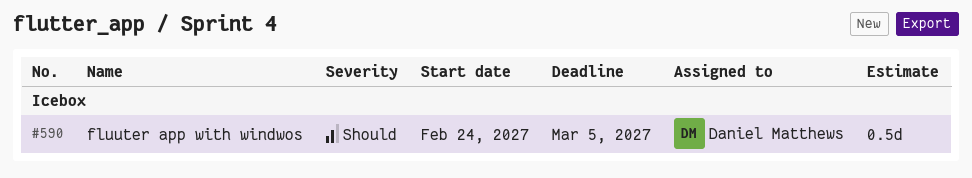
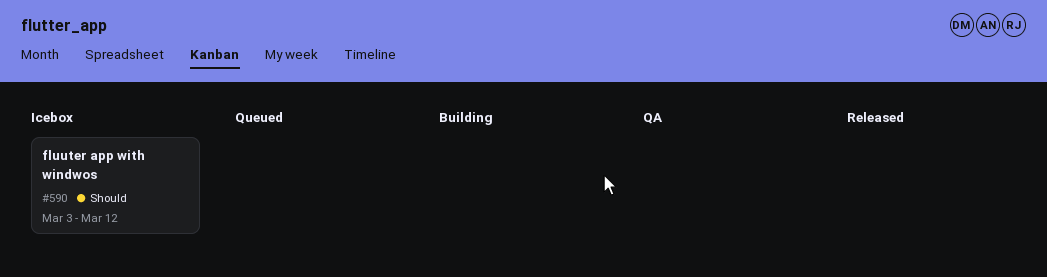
#590, start: Feb 24 -> Mar 3
#590, due: Mar 5 -> Mar 12

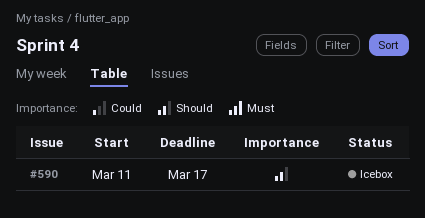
#590, start: Mar 3 -> Mar 11
#590, due: Mar 12 -> Mar 17

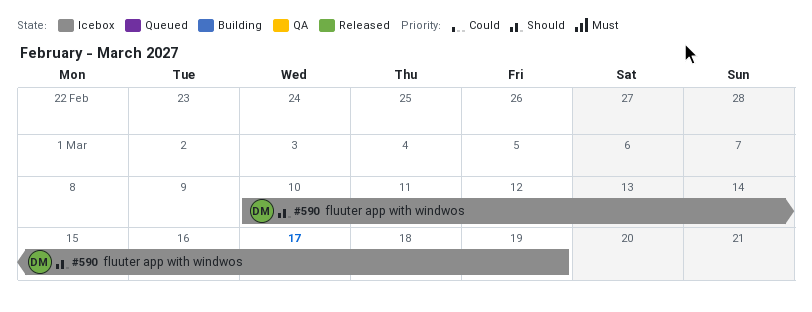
#590, start: Mar 11 -> Mar 10
#590, due: Mar 17 -> Mar 19

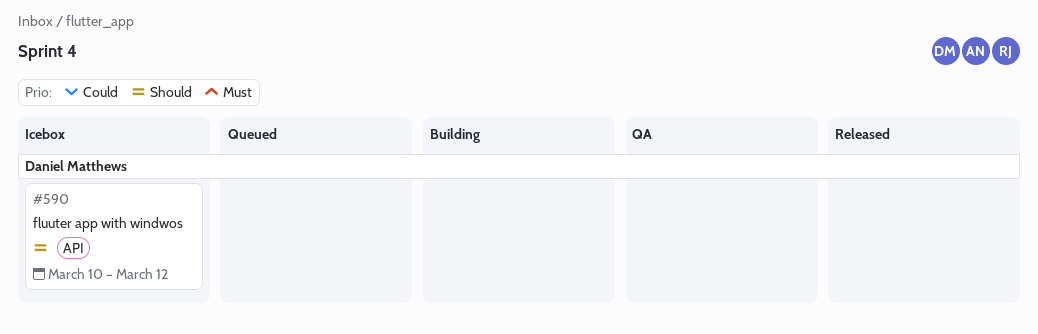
#590, due: Mar 19 -> Mar 12

